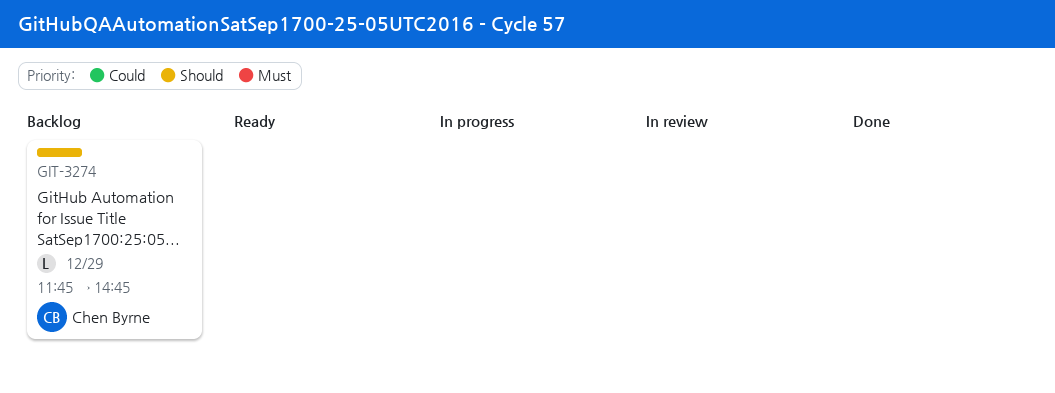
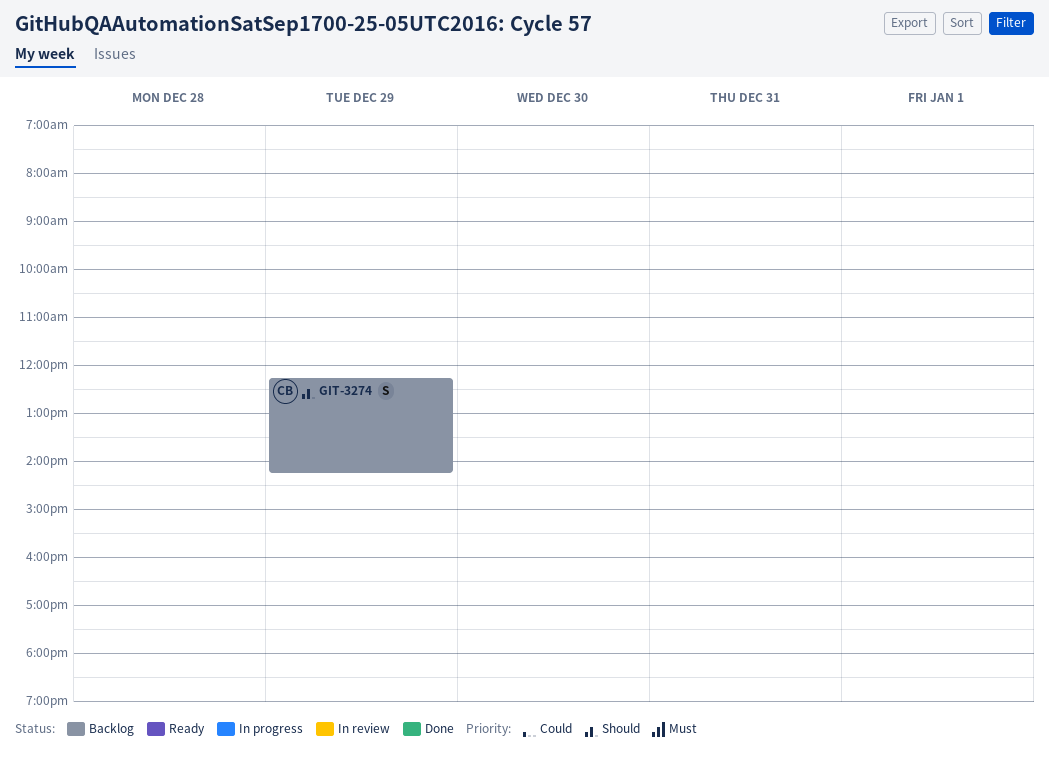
GIT-3274, estimate: L -> S
GIT-3274, begins: 11:45 -> 12:15
GIT-3274, ends: 14:45 -> 14:15

